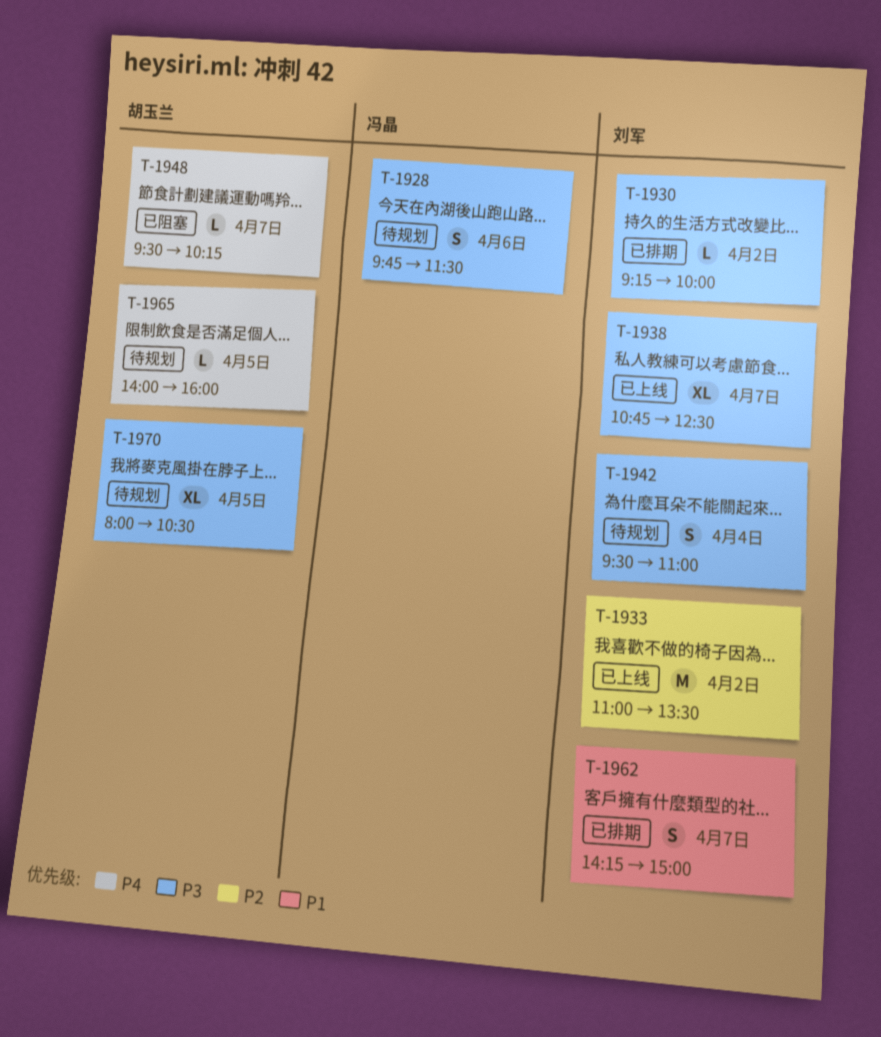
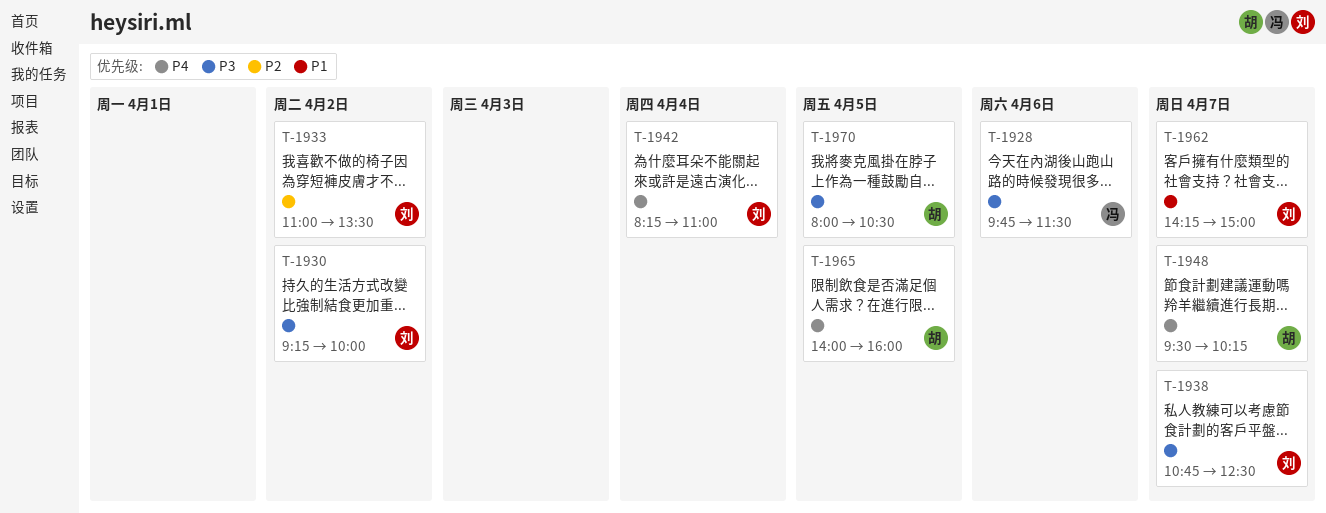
T-1942, priority: P3 -> P4
T-1942, begins: 09:30 -> 08:15

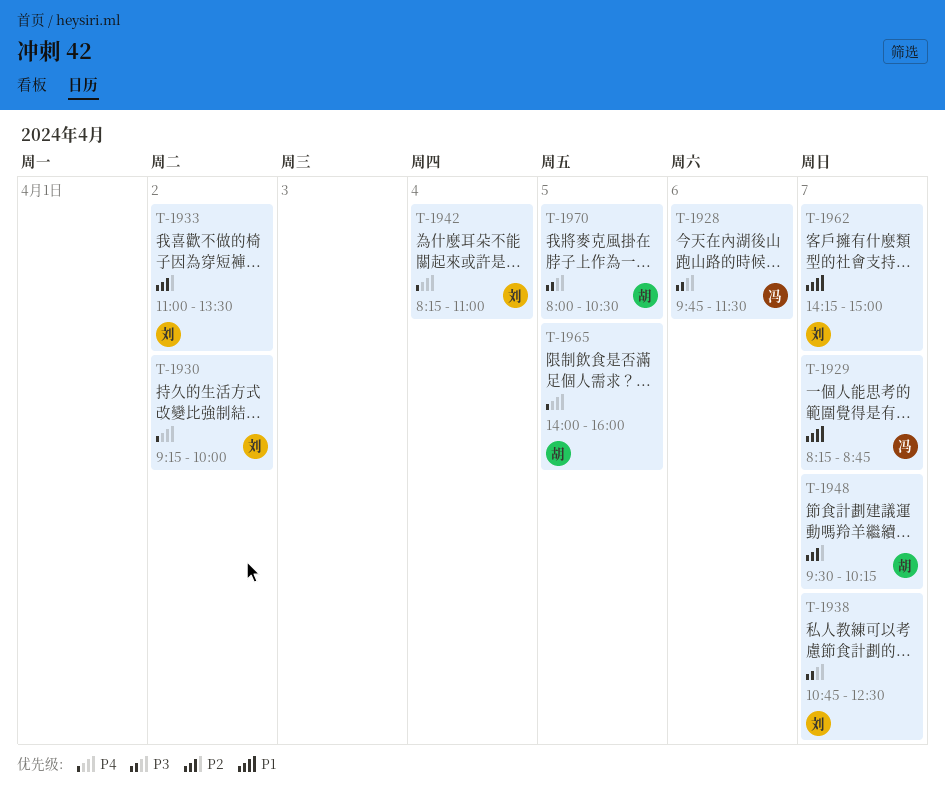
T-1929: none -> present
T-1930, priority: P3 -> P4
T-1948, priority: P4 -> P2

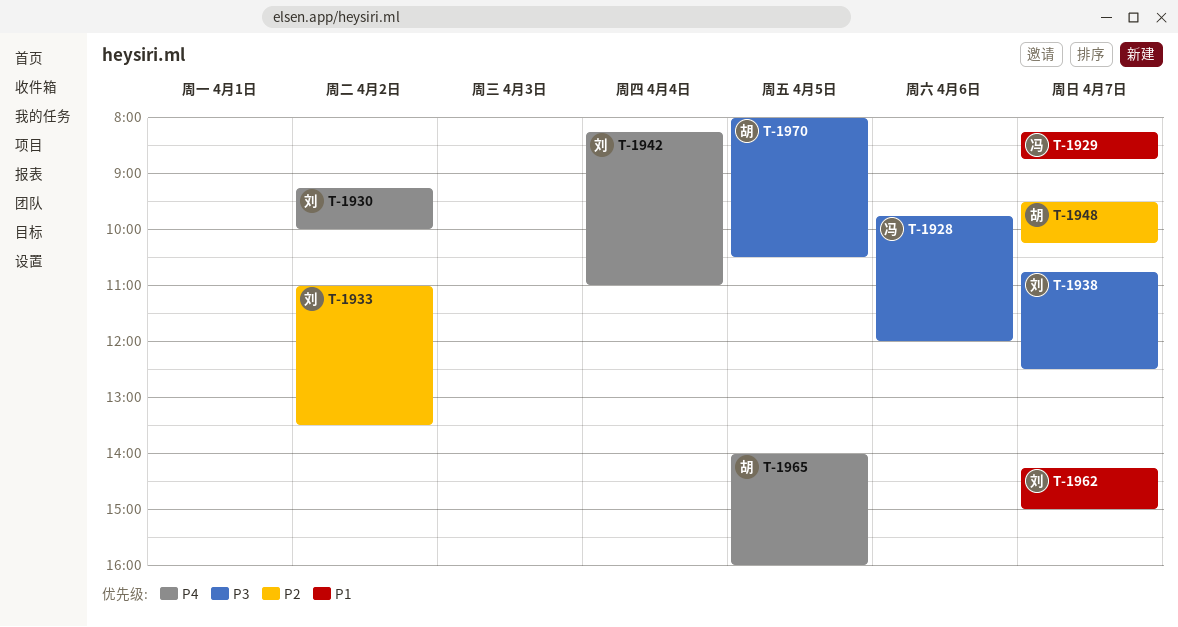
T-1928, ends: 11:30 -> 12:00

